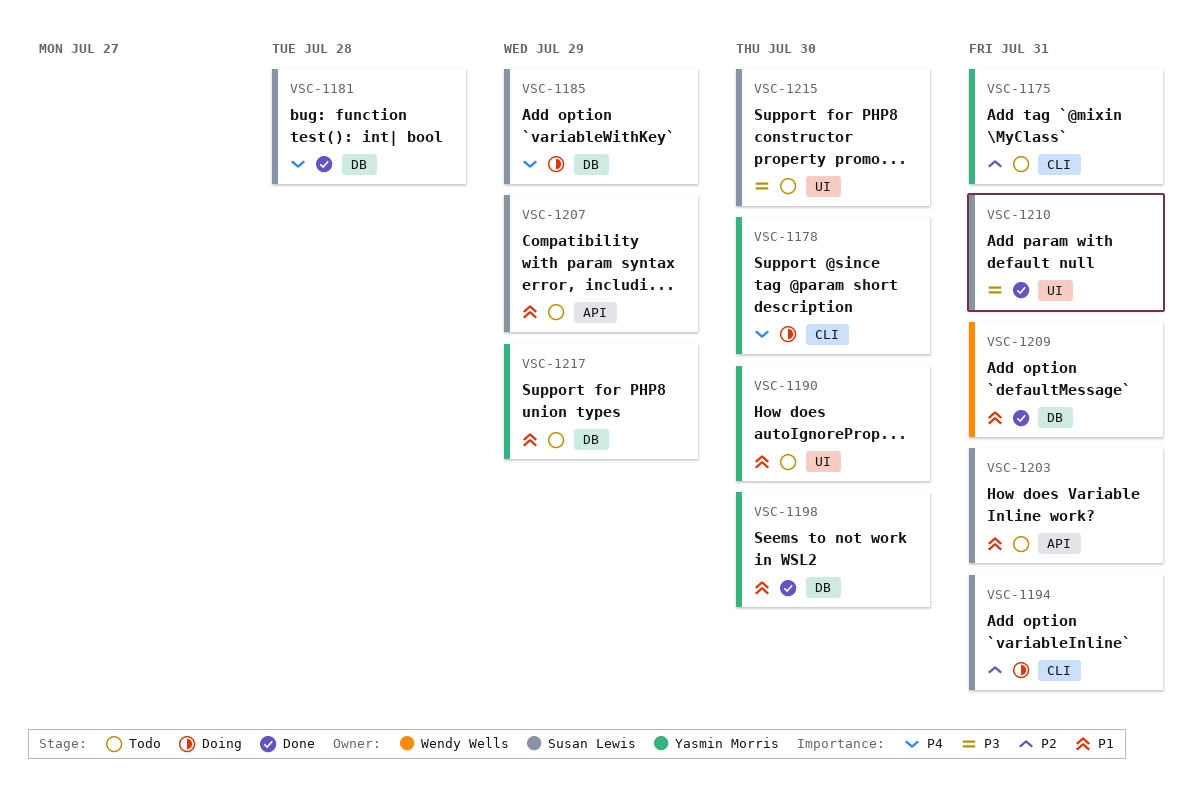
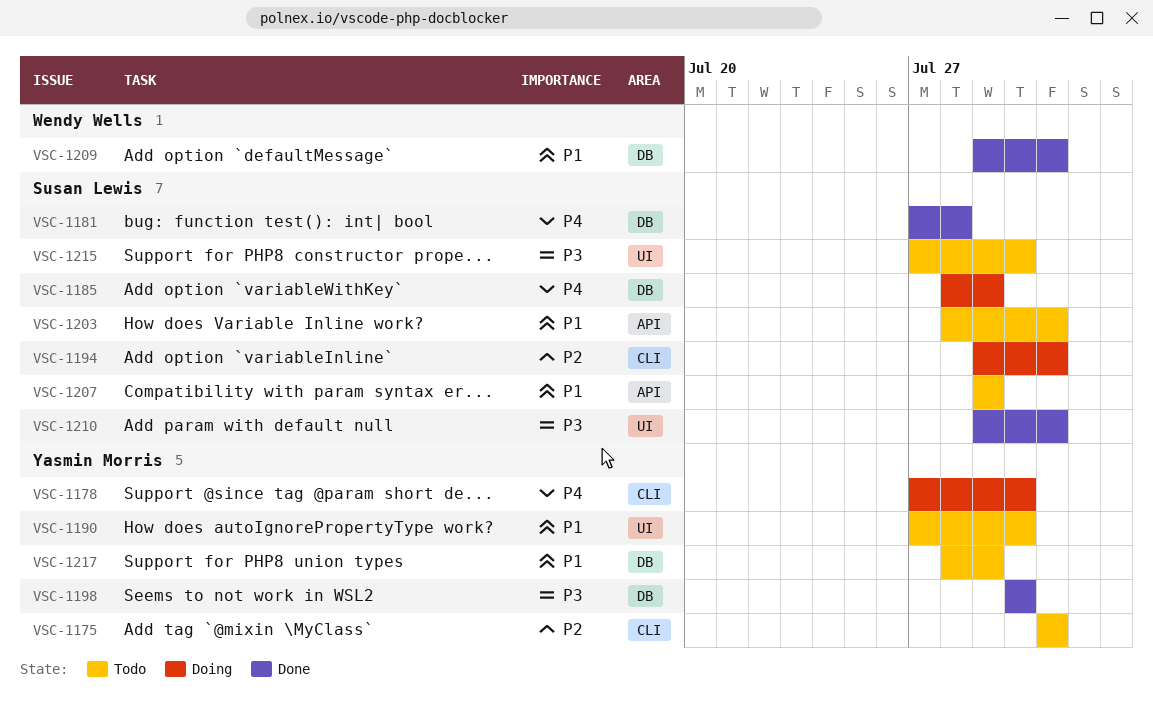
VSC-1198, priority: P1 -> P3

